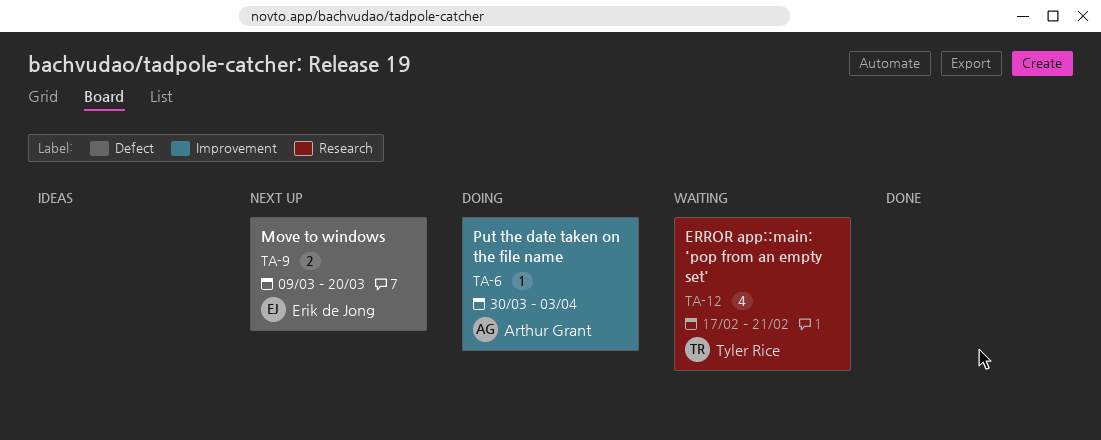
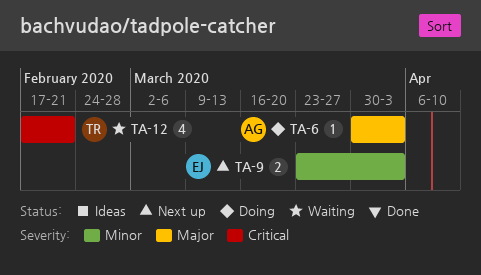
TA-9, start: Mar 9 -> Mar 23
TA-9, due: Mar 20 -> Apr 3

